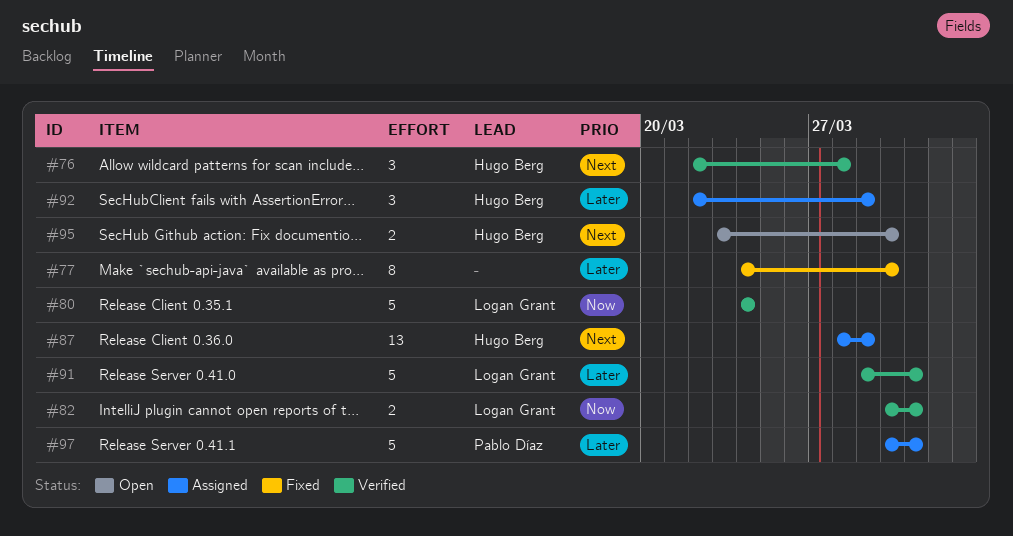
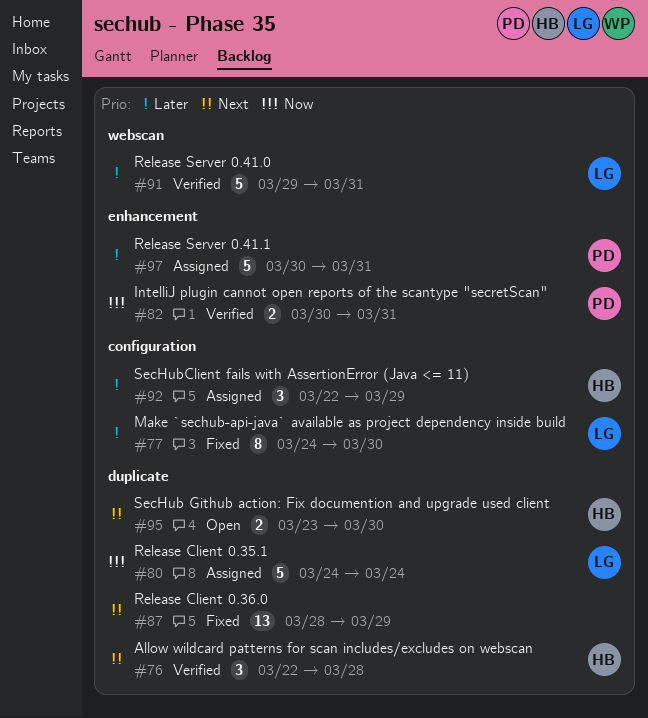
#77, owner: none -> Logan Grant
#80, status: Verified -> Assigned
#82, owner: Logan Grant -> Pablo Díaz
#87, status: Assigned -> Fixed
#87, owner: Hugo Berg -> none

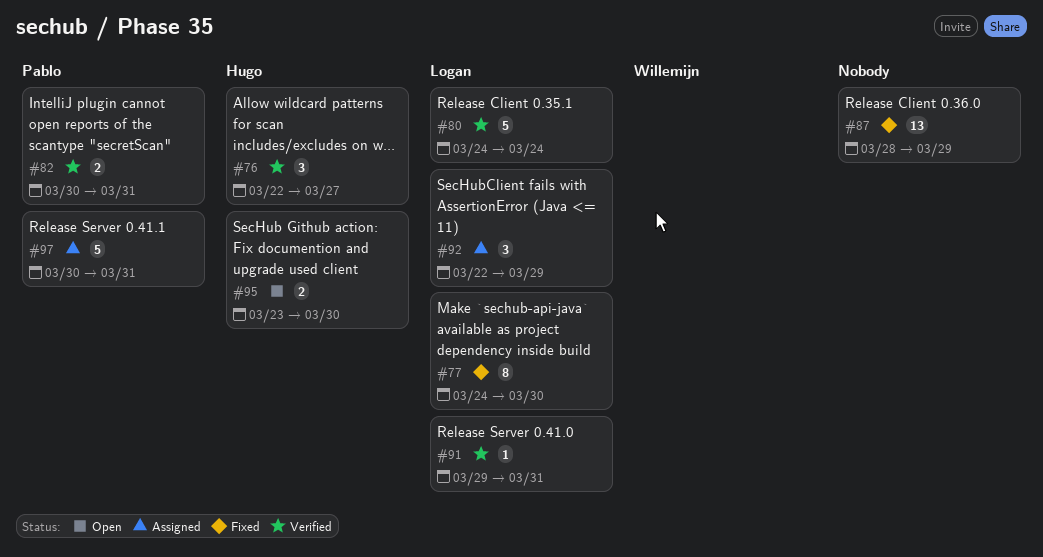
#76, due: Mar 28 -> Mar 27
#80, status: Assigned -> Verified
#91, estimate: 5 -> 1
#92, owner: Hugo -> Logan

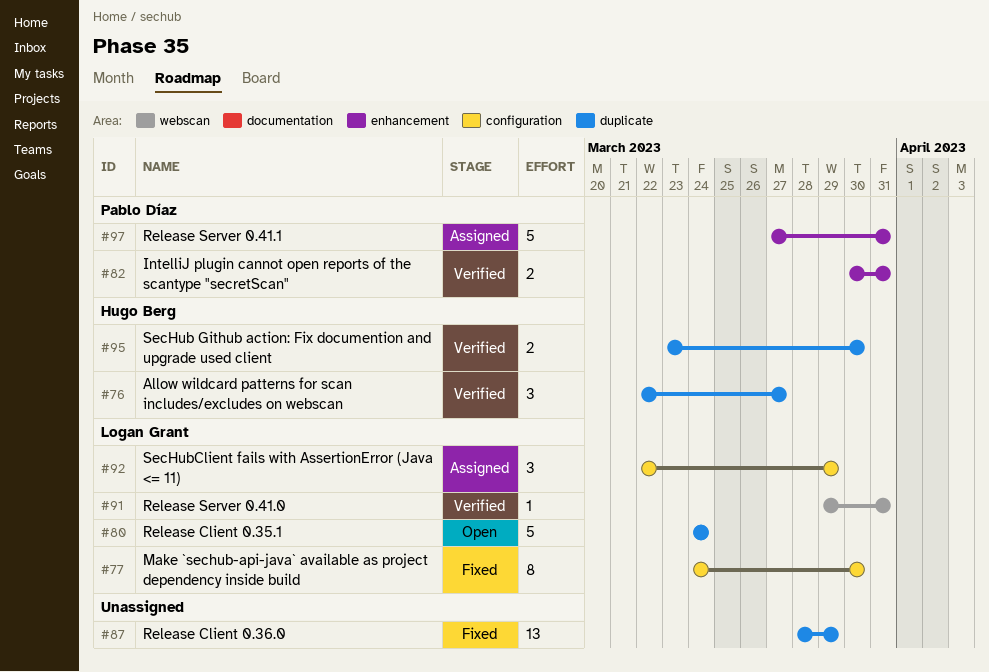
#80, status: Verified -> Open
#95, status: Open -> Verified
#97, start: Mar 30 -> Mar 27

